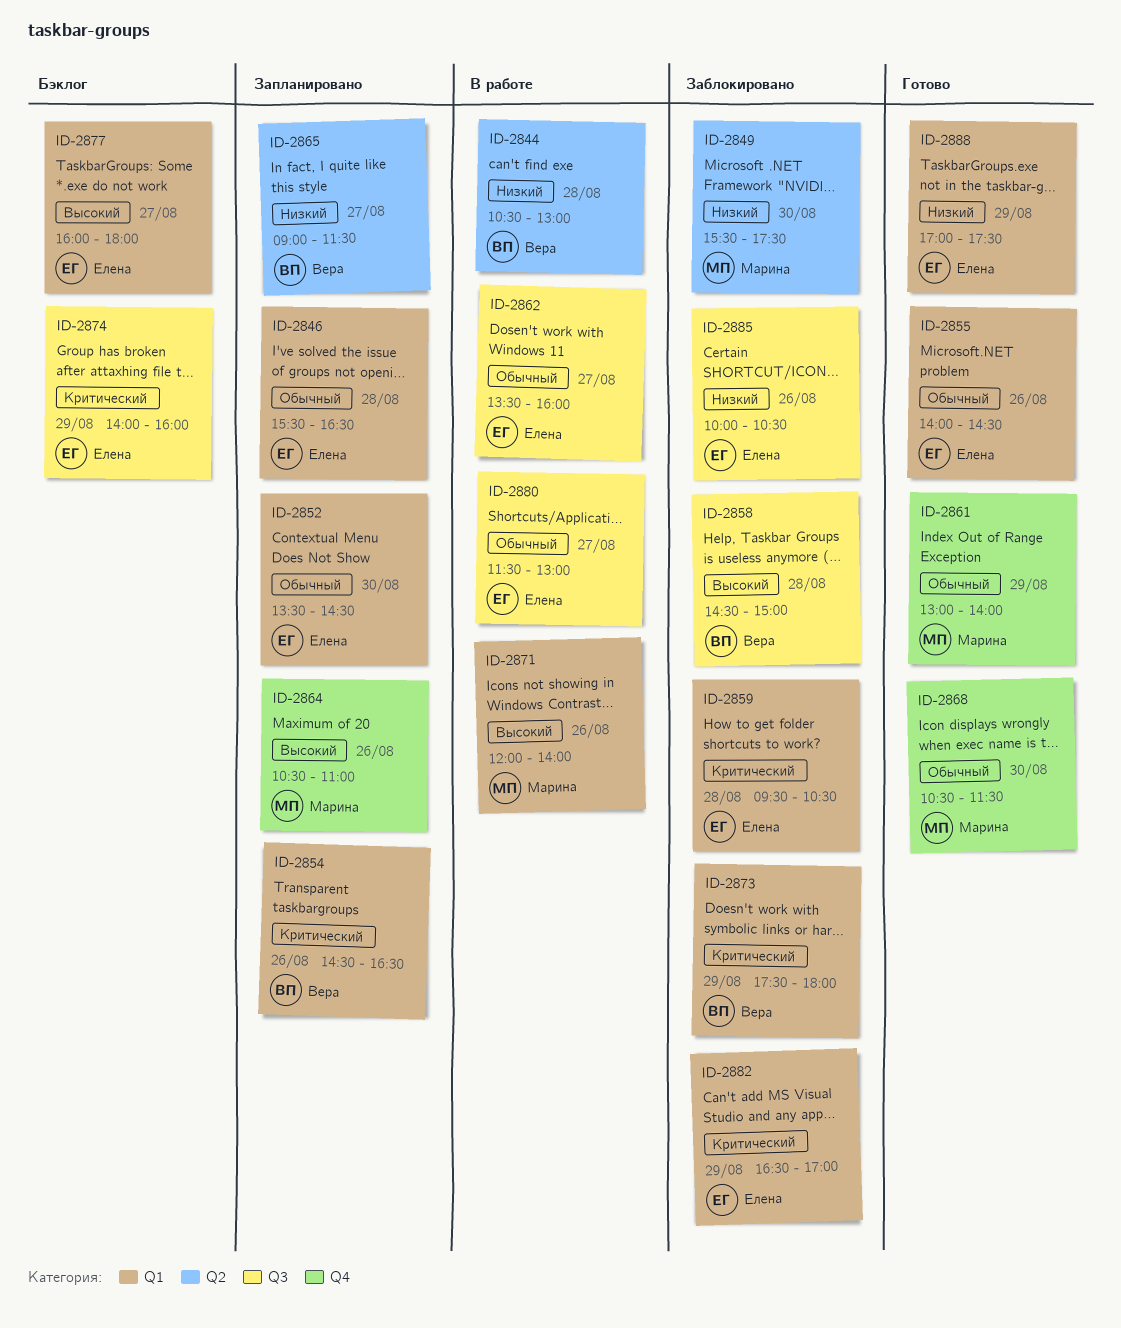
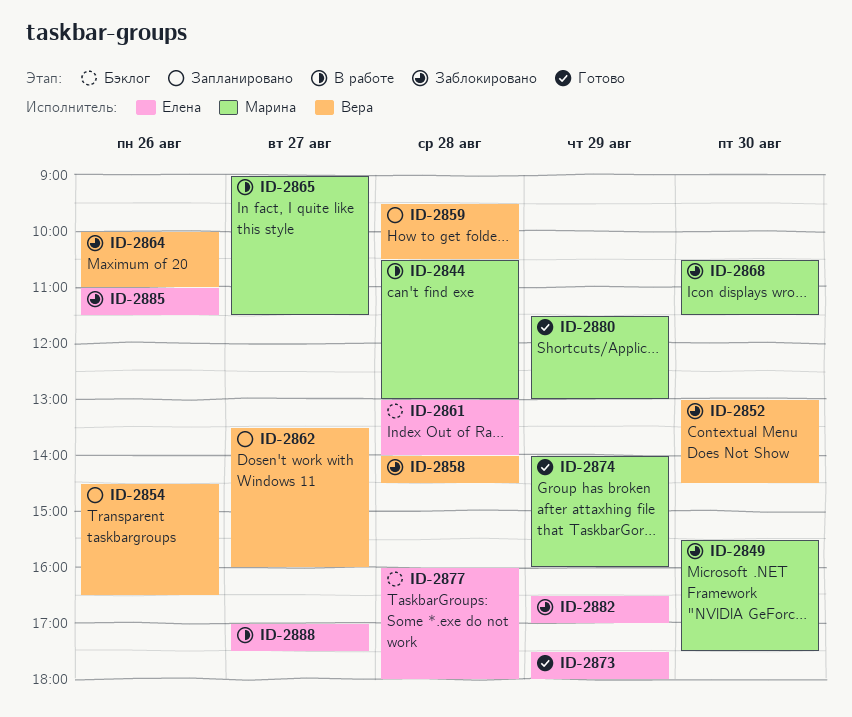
ID-2844, owner: Вера -> Марина
ID-2846: present -> none
ID-2852, status: Запланировано -> Заблокировано
ID-2852, owner: Елена -> Вера
ID-2852, begins: 13:30 -> 13:00
ID-2855: present -> none
ID-2858, begins: 14:30 -> 14:00
ID-2858, ends: 15:00 -> 14:30
ID-2859, status: Заблокировано -> Запланировано
ID-2859, owner: Елена -> Вера
ID-2861, status: Готово -> Бэклог
ID-2861, owner: Марина -> Елена
ID-2861, day: Aug 29 -> Aug 28
ID-2862, status: В работе -> Запланировано
ID-2862, owner: Елена -> Вера
ID-2864, status: Запланировано -> Заблокировано
ID-2864, owner: Марина -> Вера
ID-2864, begins: 10:30 -> 10:00
ID-2865, status: Запланировано -> В работе
ID-2865, owner: Вера -> Марина
ID-2868, status: Готово -> Заблокировано
ID-2871: present -> none
ID-2873, status: Заблокировано -> Готово
ID-2873, owner: Вера -> Елена
ID-2874, status: Бэклог -> Готово
ID-2874, owner: Елена -> Марина
ID-2877, day: Aug 27 -> Aug 28
ID-2880, status: В работе -> Готово
ID-2880, owner: Елена -> Марина
ID-2880, day: Aug 27 -> Aug 29
ID-2885, begins: 10:00 -> 11:00
ID-2885, ends: 10:30 -> 11:30
ID-2888, status: Готово -> В работе
ID-2888, day: Aug 29 -> Aug 27

